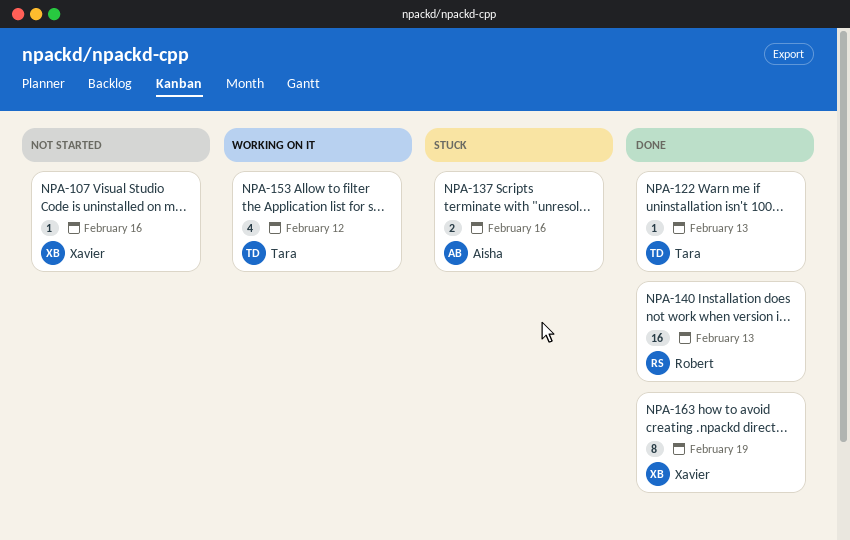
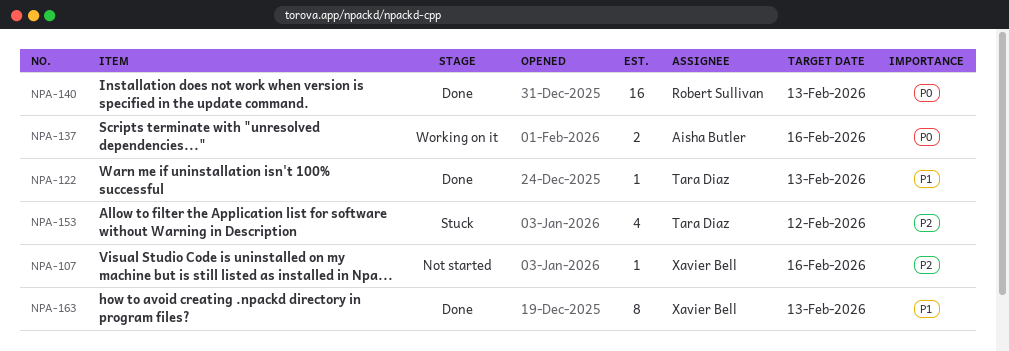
NPA-137, status: Stuck -> Working on it
NPA-153, status: Working on it -> Stuck
NPA-163, due: Feb 19 -> Feb 13

